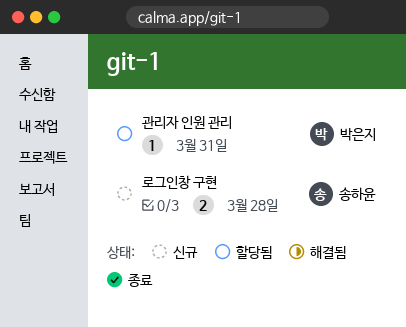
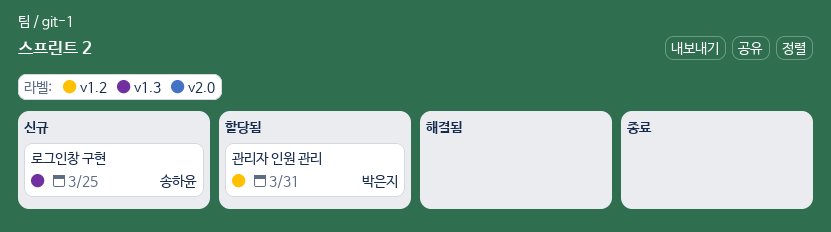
로그인창 구현, due: Mar 28 -> Mar 25

